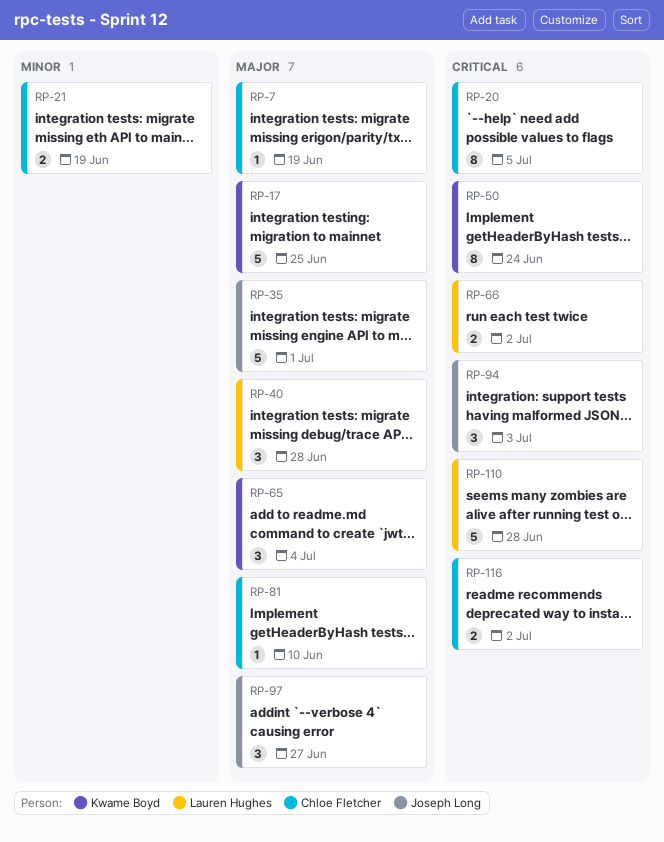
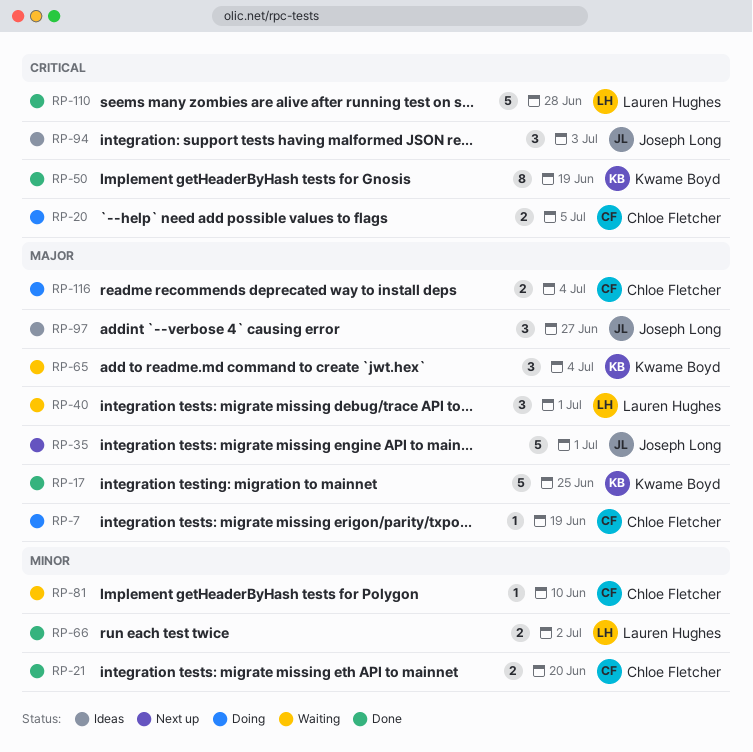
RP-20, estimate: 8 -> 2
RP-21, due: Jun 19 -> Jun 20
RP-40, due: Jun 28 -> Jul 1
RP-50, due: Jun 24 -> Jun 19
RP-66, priority: Critical -> Minor
RP-81, priority: Major -> Minor
RP-116, priority: Critical -> Major
RP-116, due: Jul 2 -> Jul 4

